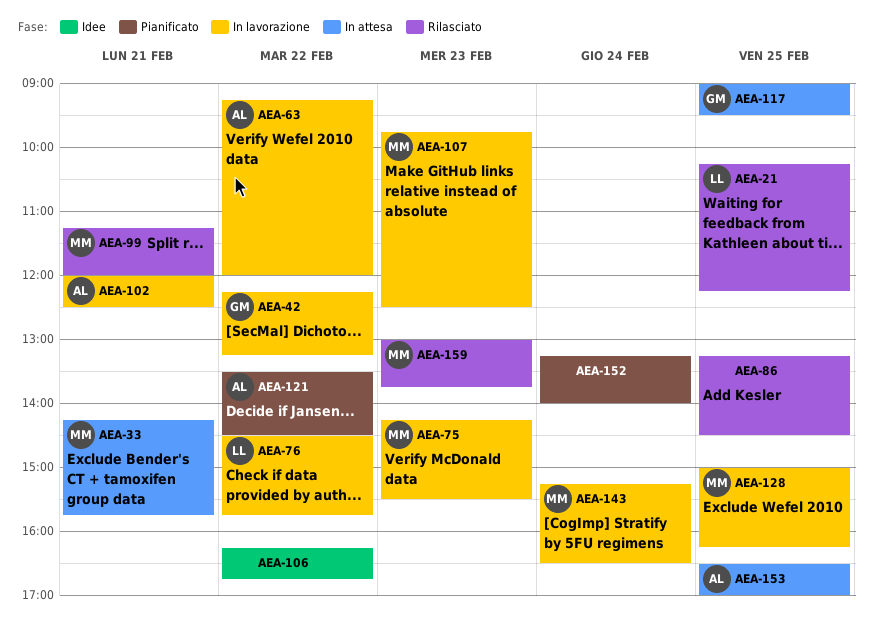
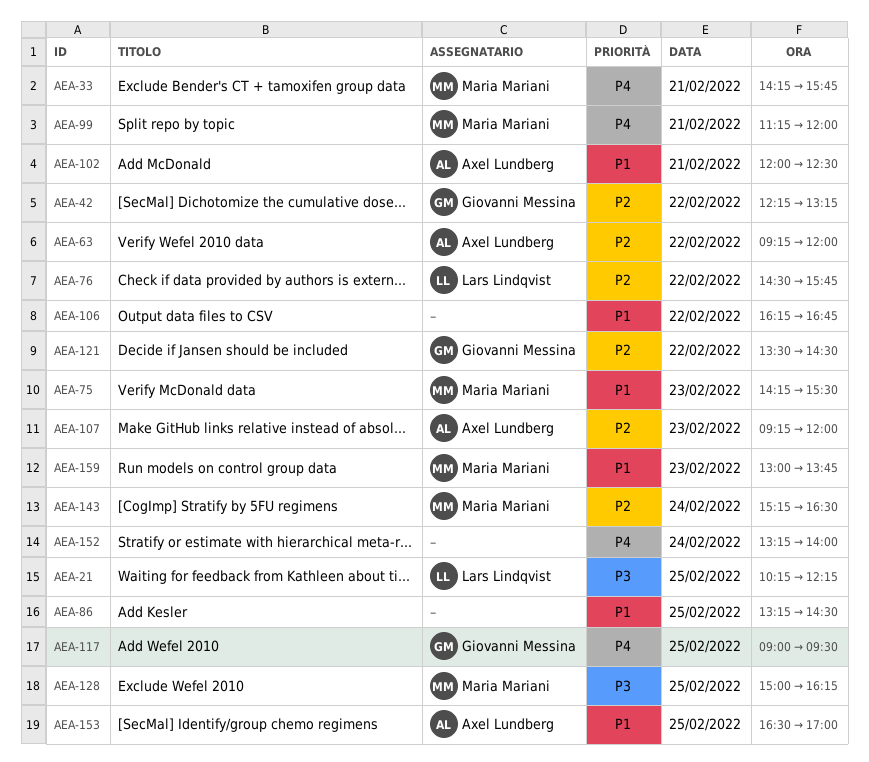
AEA-107, owner: Maria Mariani -> Axel Lundberg
AEA-107, begins: 09:45 -> 09:15
AEA-107, ends: 12:30 -> 12:00
AEA-121, owner: Axel Lundberg -> Giovanni Messina

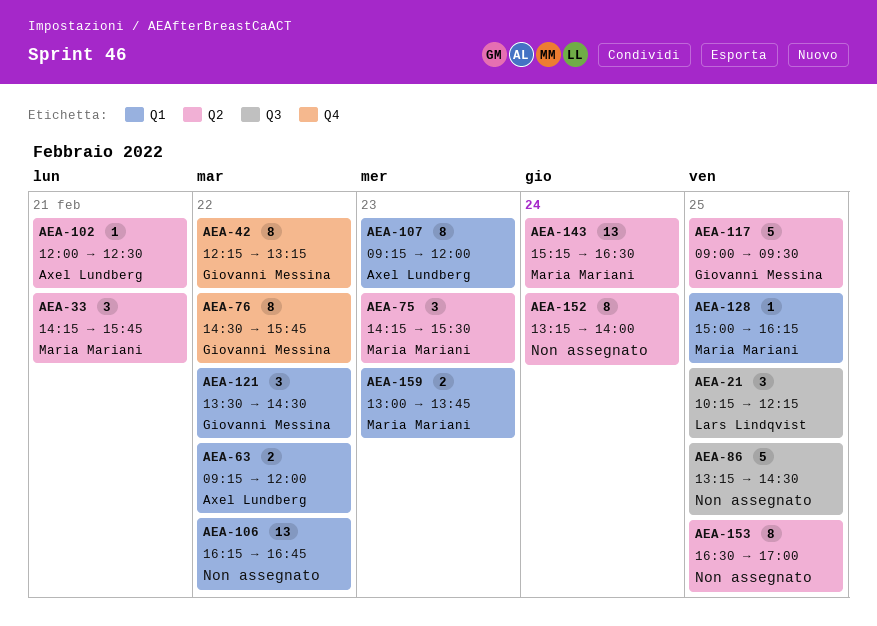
AEA-76, owner: Lars Lindqvist -> Giovanni Messina
AEA-99: present -> none
AEA-153, owner: Axel Lundberg -> none

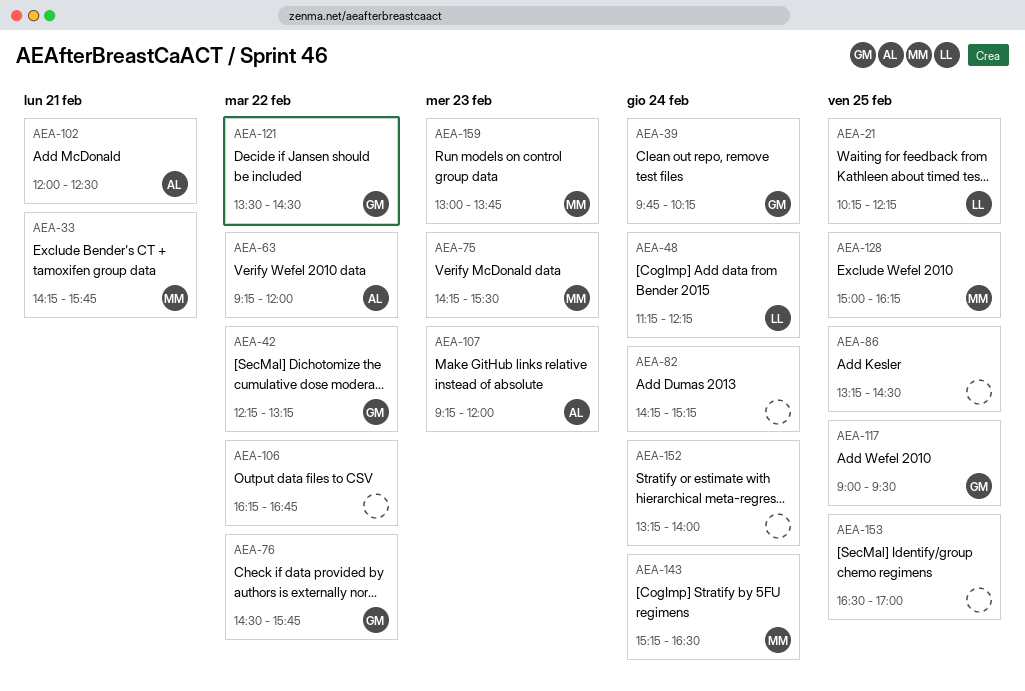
AEA-39: none -> present
AEA-48: none -> present
AEA-82: none -> present

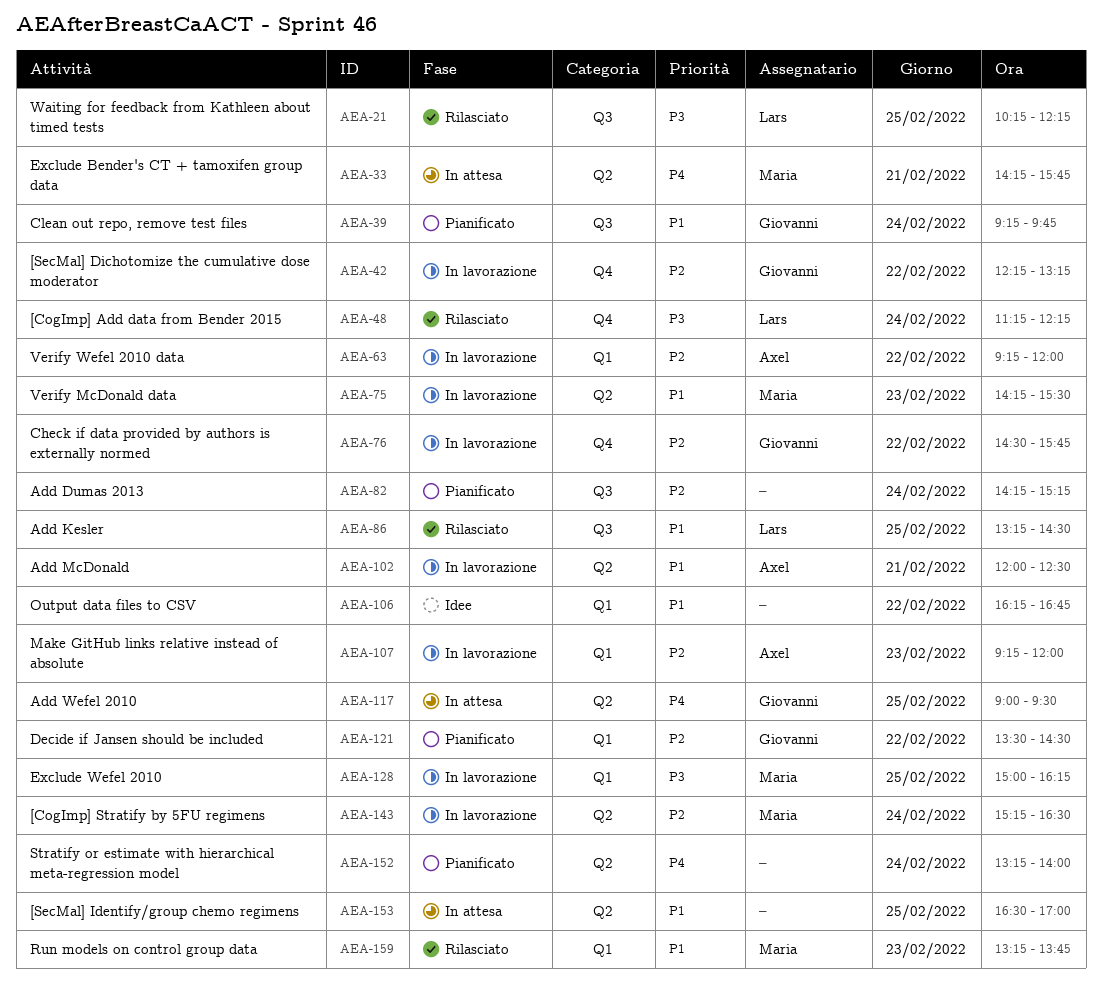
AEA-39, begins: 09:45 -> 09:15
AEA-39, ends: 10:15 -> 09:45
AEA-86, owner: none -> Lars
AEA-159, begins: 13:00 -> 13:15

